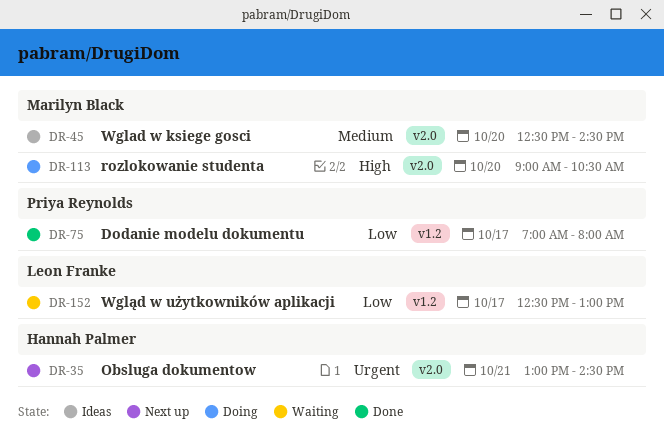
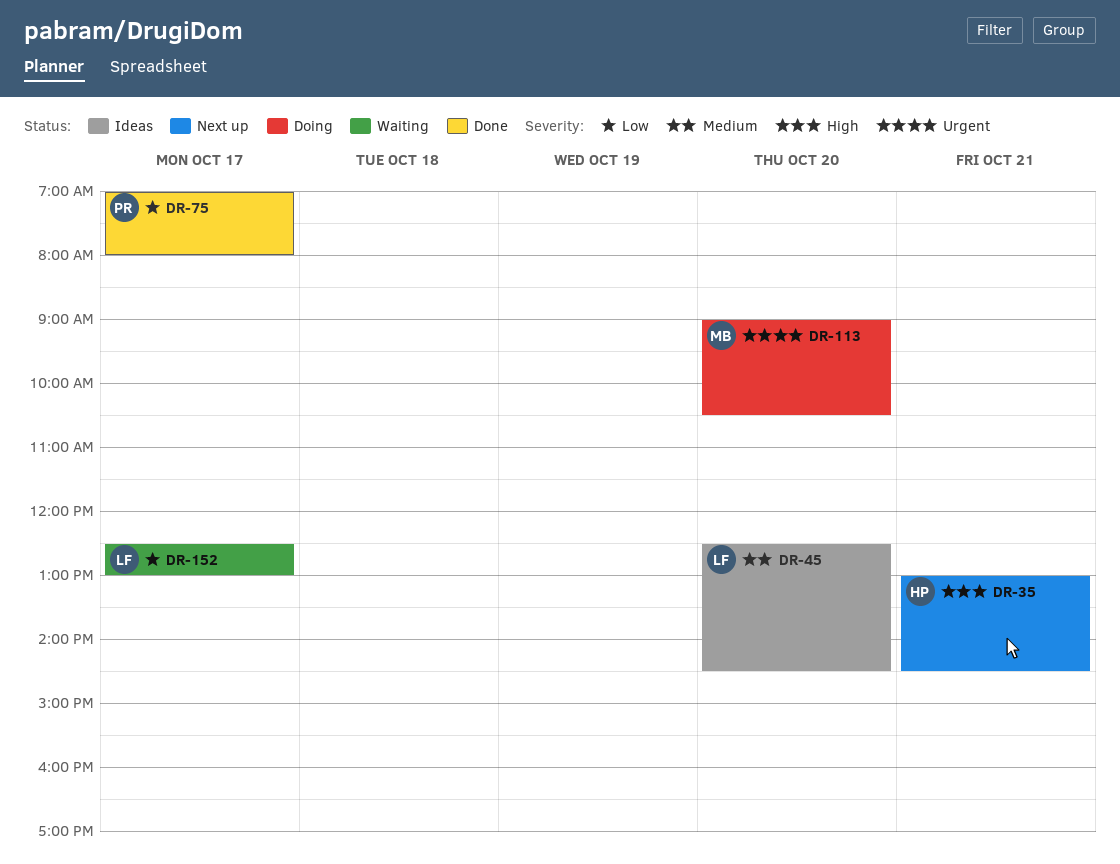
DR-35, priority: Urgent -> High
DR-45, owner: Marilyn Black -> Leon Franke
DR-113, priority: High -> Urgent

